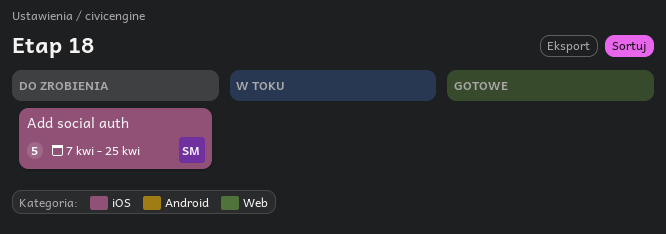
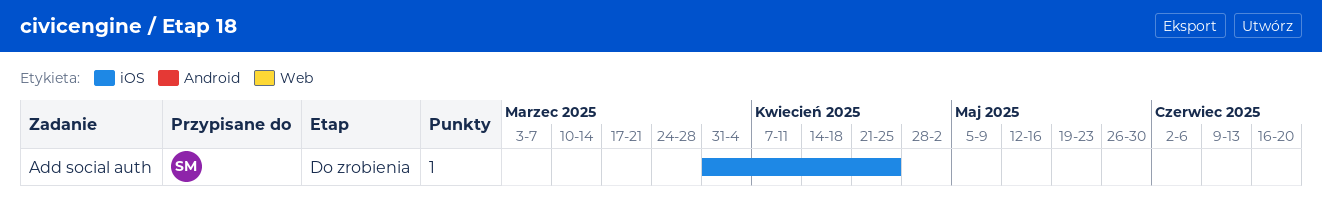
Add social auth, estimate: 5 -> 1
Add social auth, start: Apr 7 -> Mar 31

